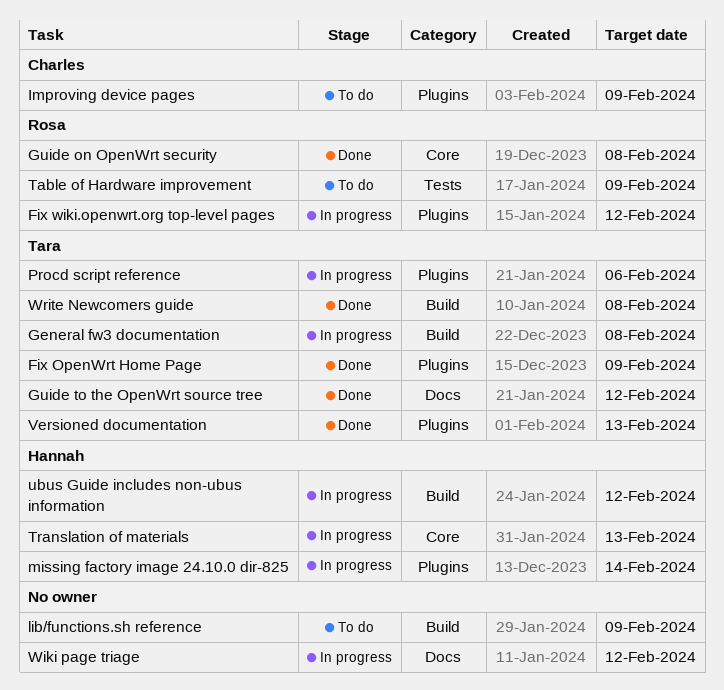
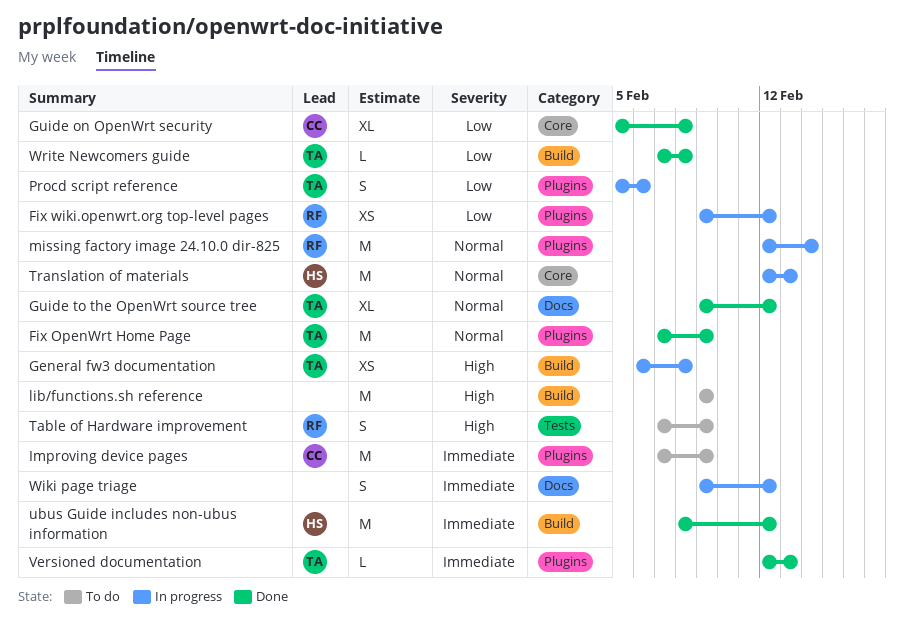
Guide on OpenWrt security, owner: Rosa -> Charles
missing factory image 24.10.0 dir-825, owner: Hannah -> Rosa
ubus Guide includes non-ubus information, status: In progress -> Done

